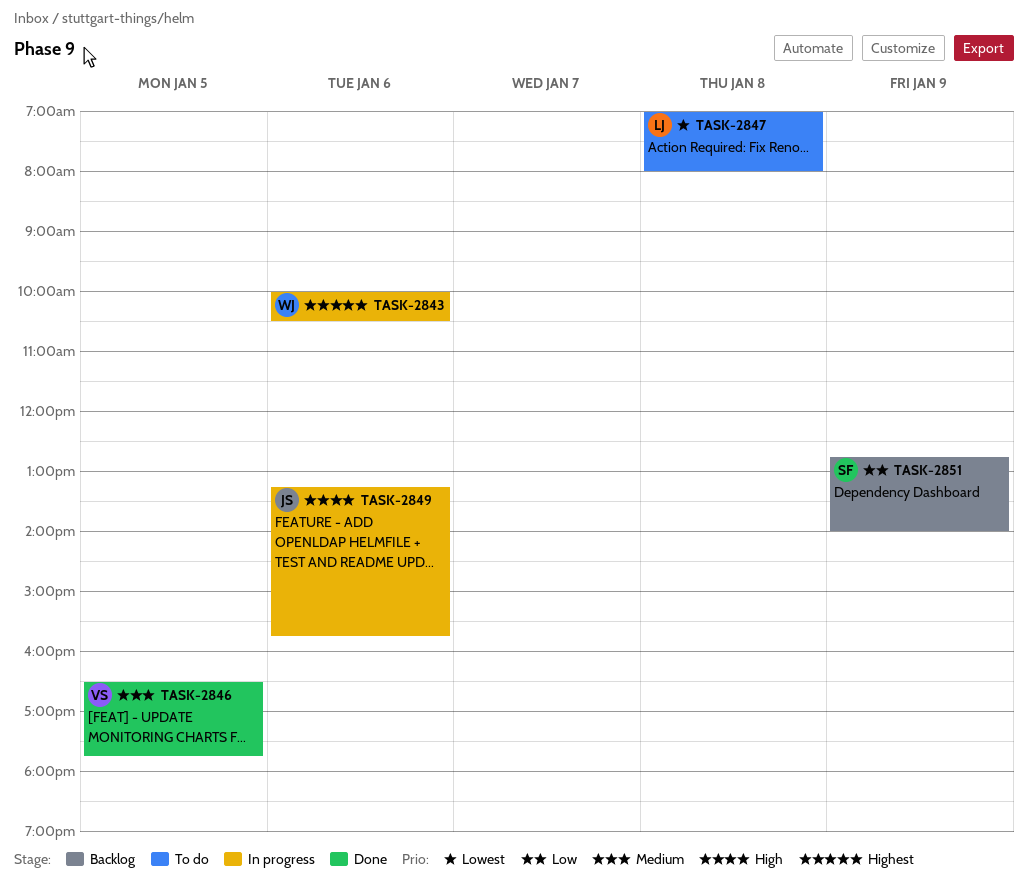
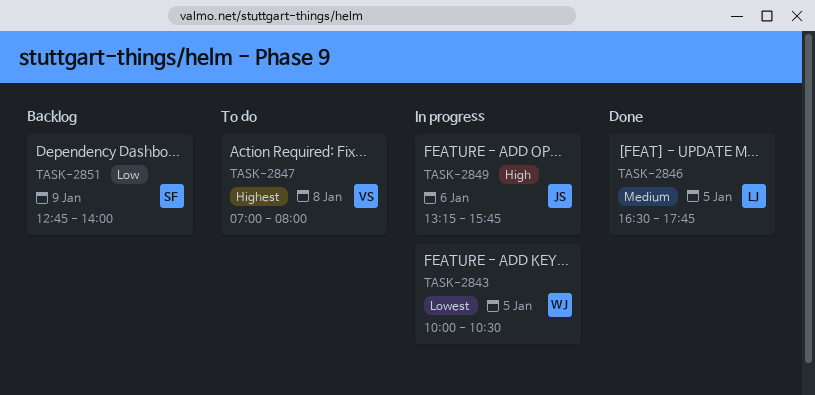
TASK-2843, priority: Highest -> Lowest
TASK-2843, day: Jan 6 -> Jan 5
TASK-2846, owner: VS -> LJ
TASK-2847, owner: LJ -> VS
TASK-2847, priority: Lowest -> Highest

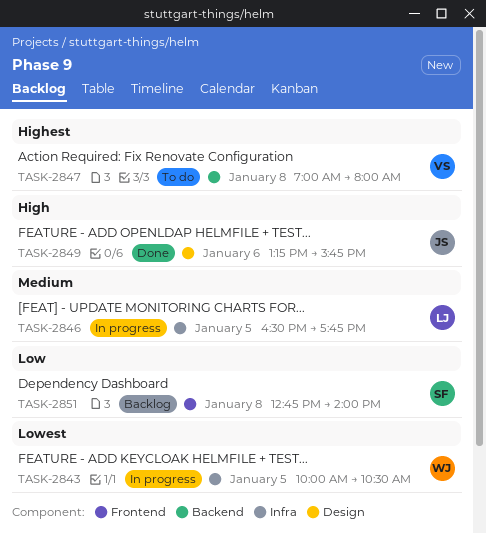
TASK-2846, status: Done -> In progress
TASK-2849, status: In progress -> Done
TASK-2851, day: Jan 9 -> Jan 8

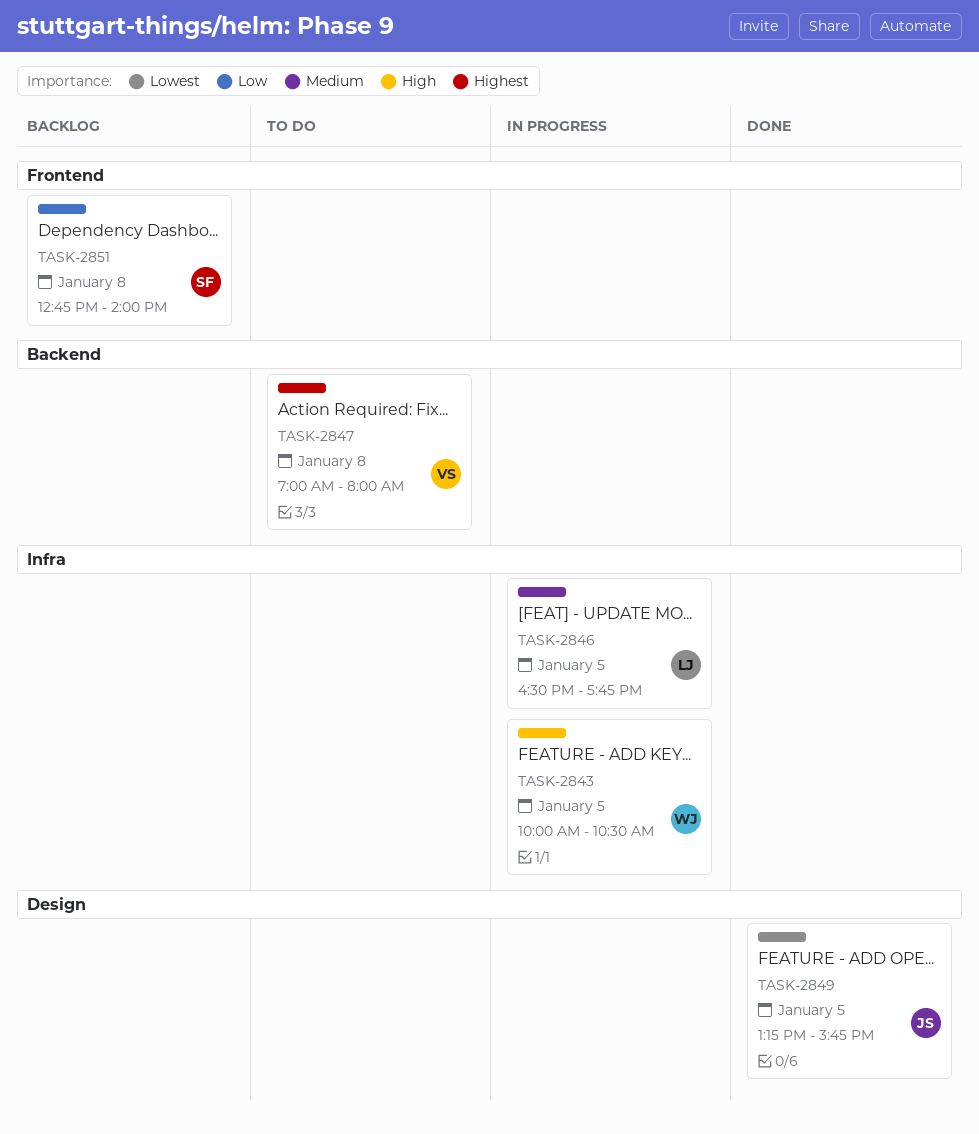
TASK-2843, priority: Lowest -> High
TASK-2849, priority: High -> Lowest
TASK-2849, day: Jan 6 -> Jan 5

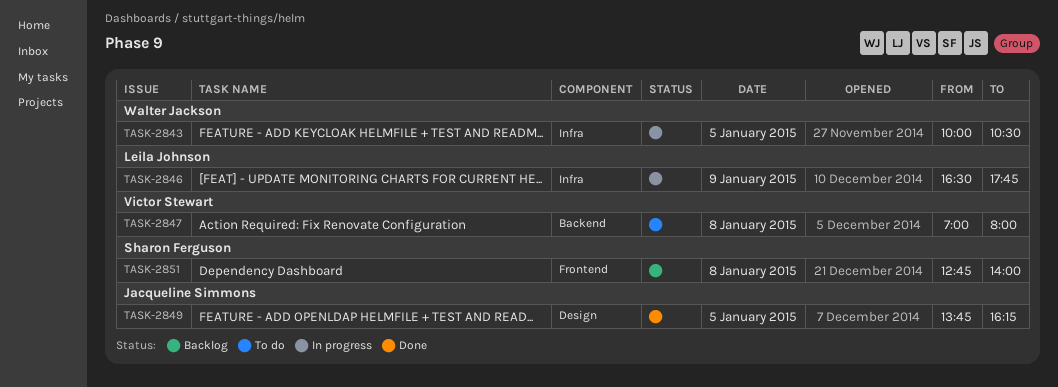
TASK-2846, day: Jan 5 -> Jan 9
TASK-2849, begins: 13:15 -> 13:45
TASK-2849, ends: 15:45 -> 16:15

